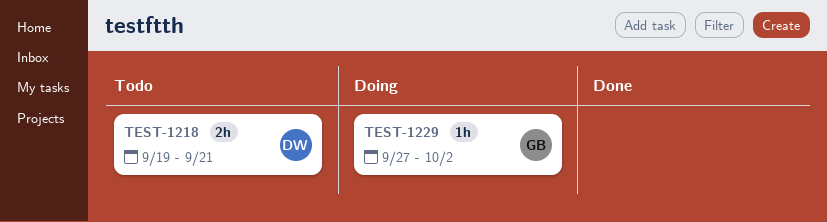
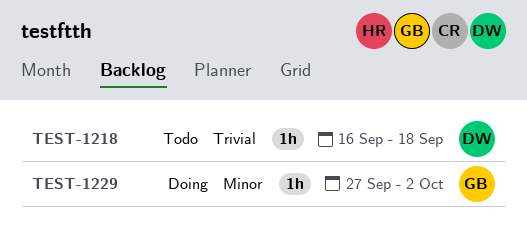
TEST-1218, estimate: 2h -> 1h
TEST-1218, start: Sep 19 -> Sep 16
TEST-1218, due: Sep 21 -> Sep 18

